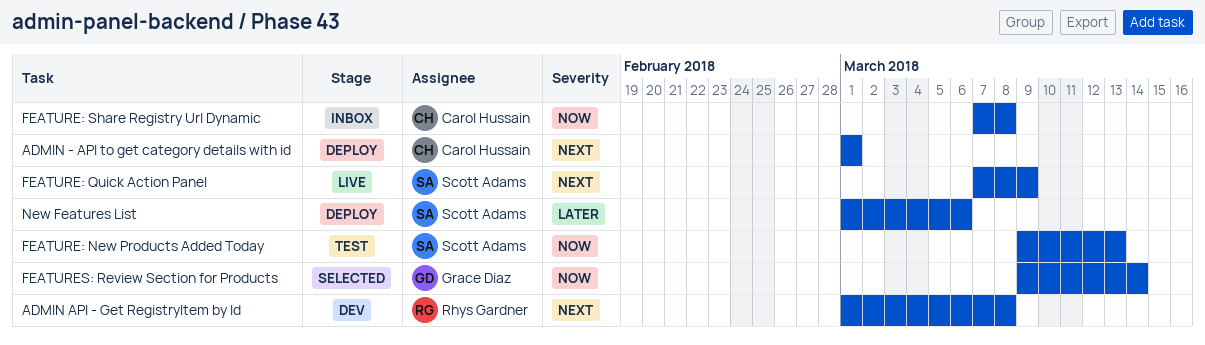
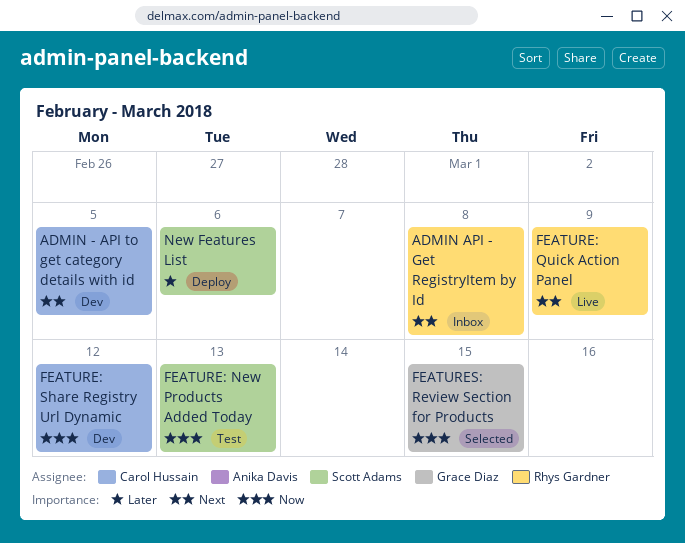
ADMIN - API to get category details with id, status: Deploy -> Dev
ADMIN - API to get category details with id, due: Mar 1 -> Mar 5
ADMIN API - Get RegistryItem by Id, status: Dev -> Inbox
FEATURE: Quick Action Panel, owner: Scott Adams -> Rhys Gardner
FEATURE: Share Registry Url Dynamic, status: Inbox -> Dev
FEATURE: Share Registry Url Dynamic, due: Mar 8 -> Mar 12
FEATURES: Review Section for Products, due: Mar 14 -> Mar 15

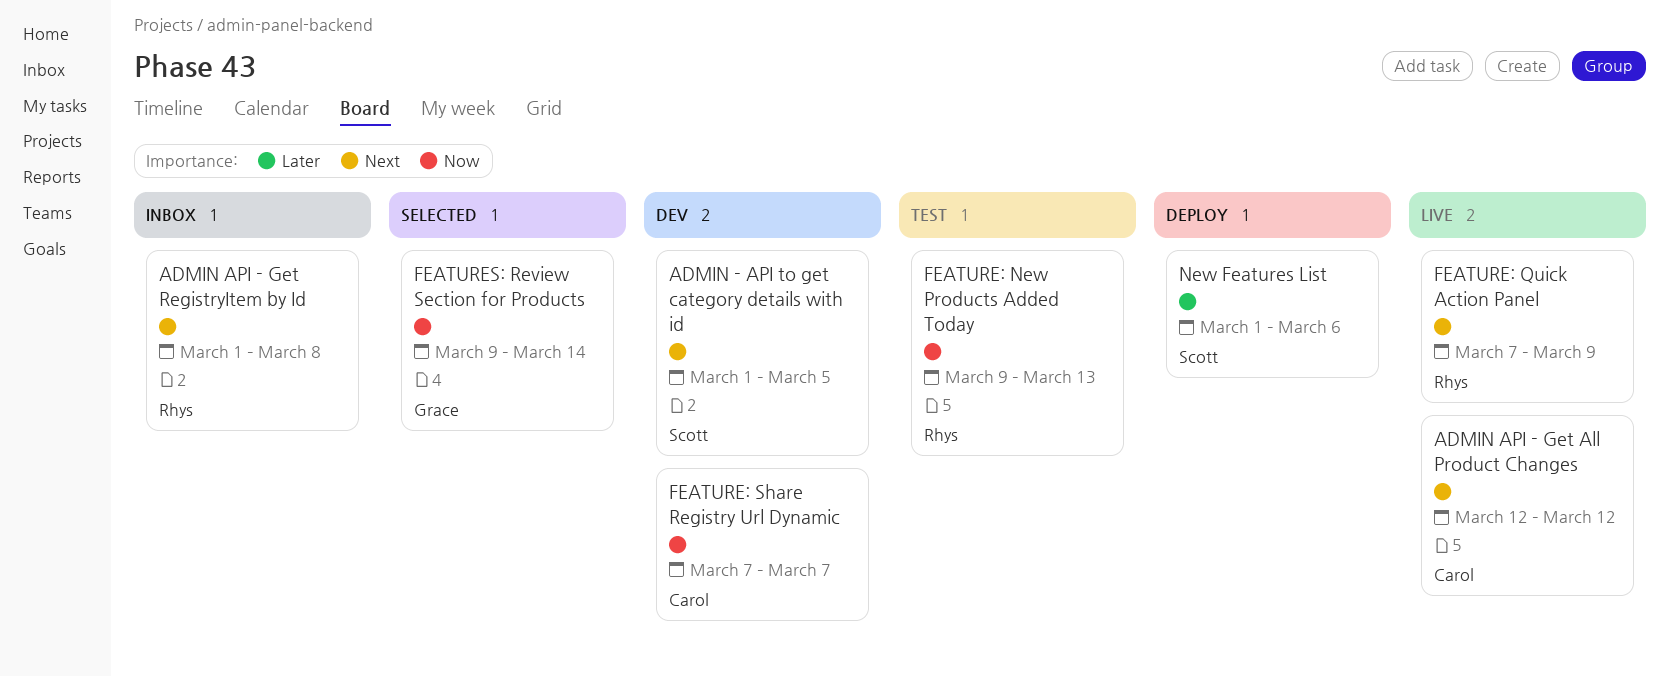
ADMIN - API to get category details with id, owner: Carol Hussain -> Scott Adams
ADMIN API - Get All Product Changes: none -> present
FEATURE: New Products Added Today, owner: Scott Adams -> Rhys Gardner
FEATURE: Share Registry Url Dynamic, due: Mar 12 -> Mar 7
FEATURES: Review Section for Products, due: Mar 15 -> Mar 14

